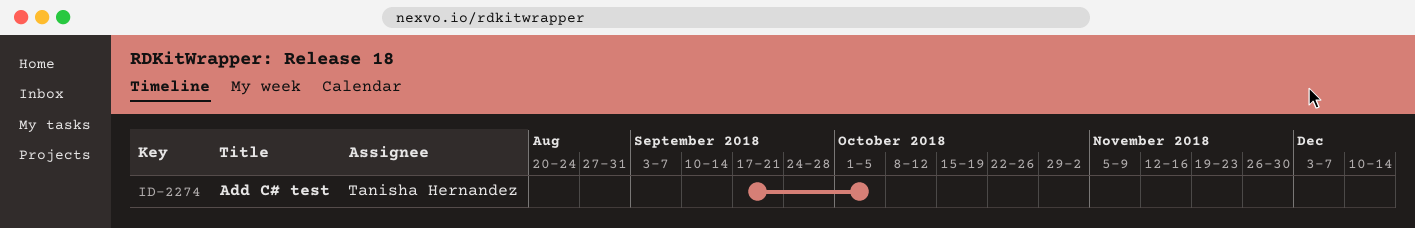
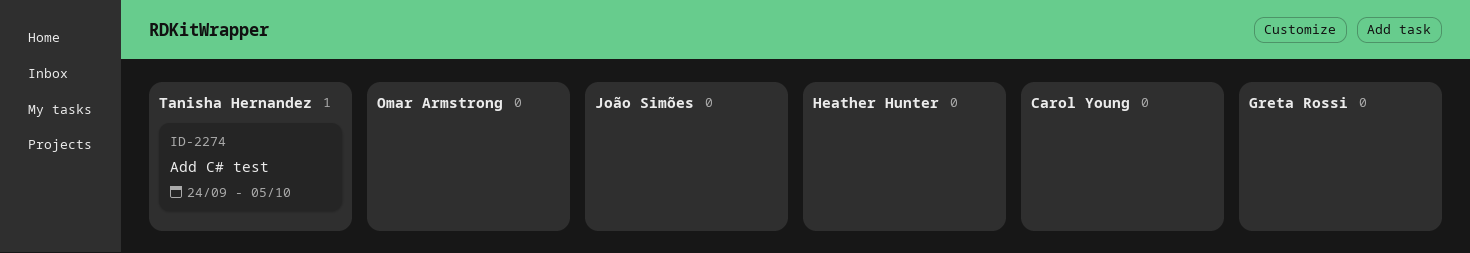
ID-2274, start: Sep 17 -> Sep 24

